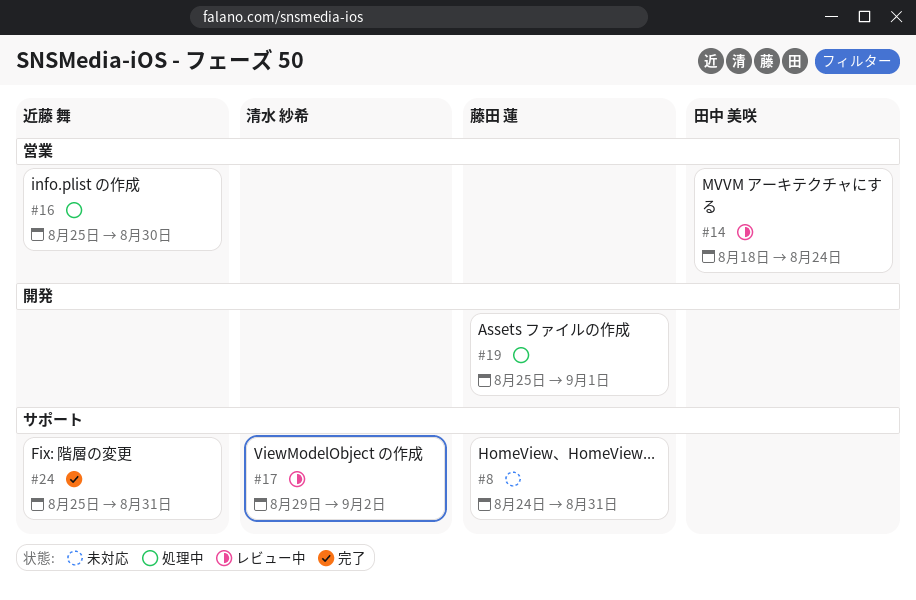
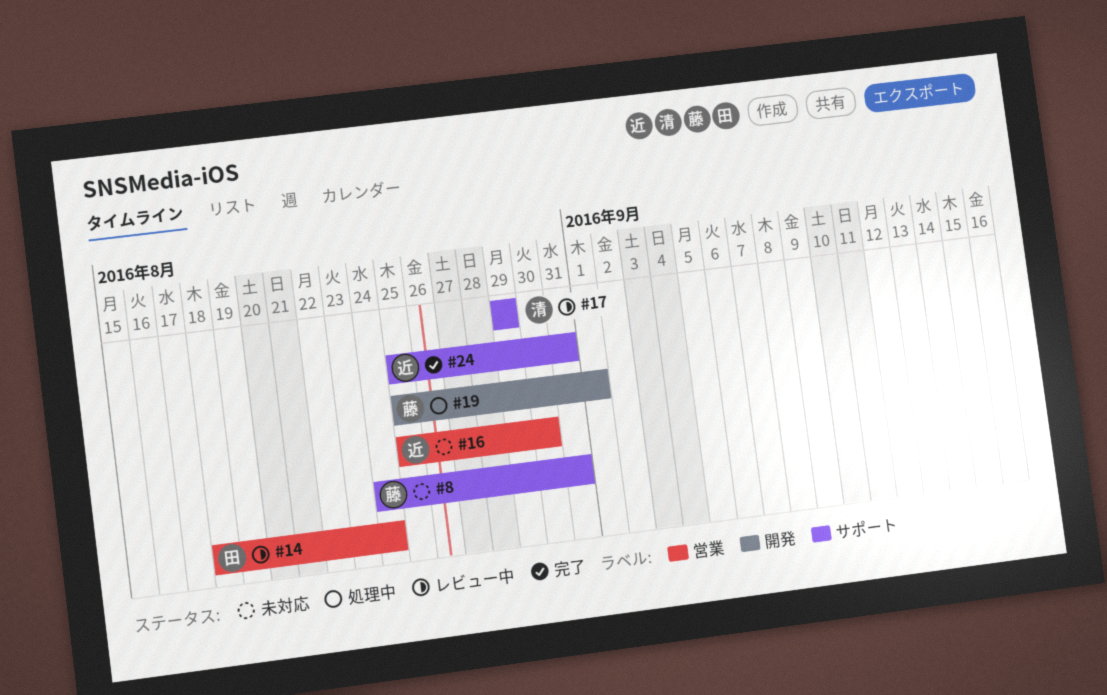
#16, status: 処理中 -> 未対応
#17, due: Sep 2 -> Aug 29

